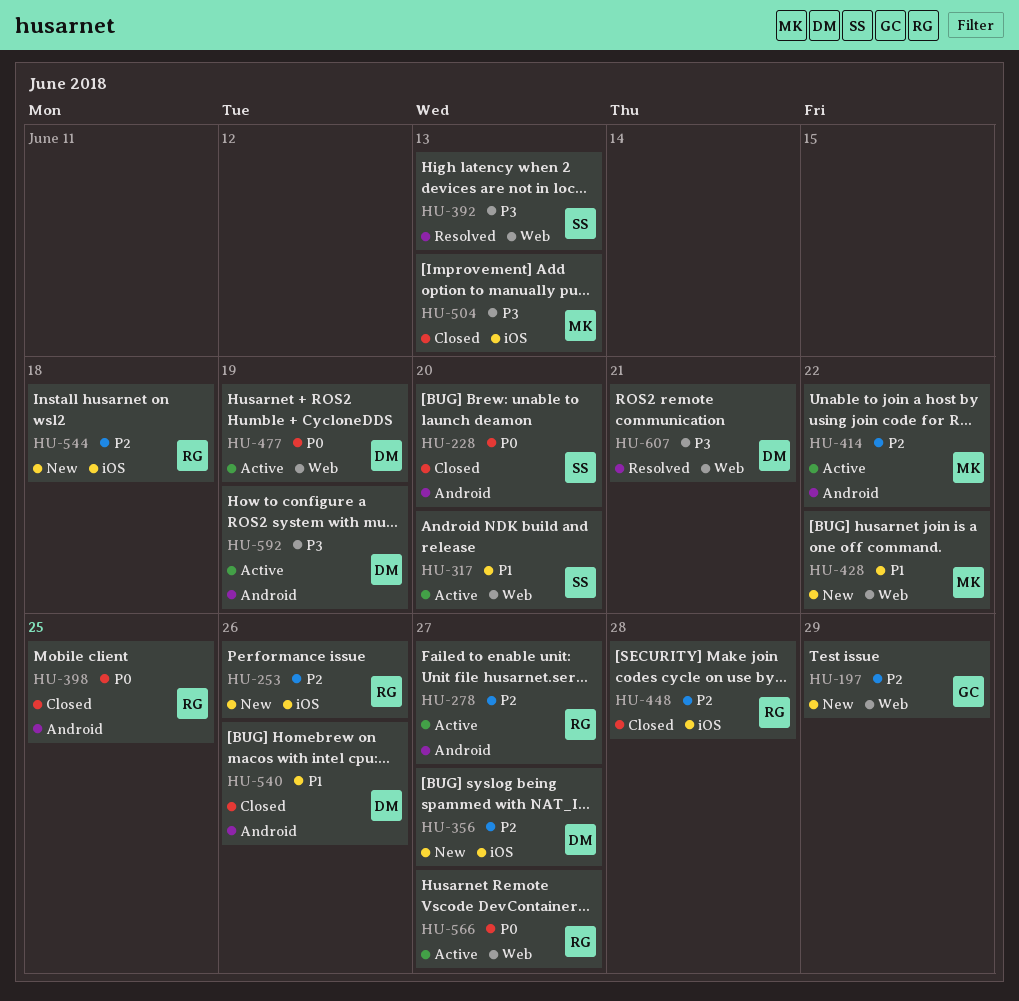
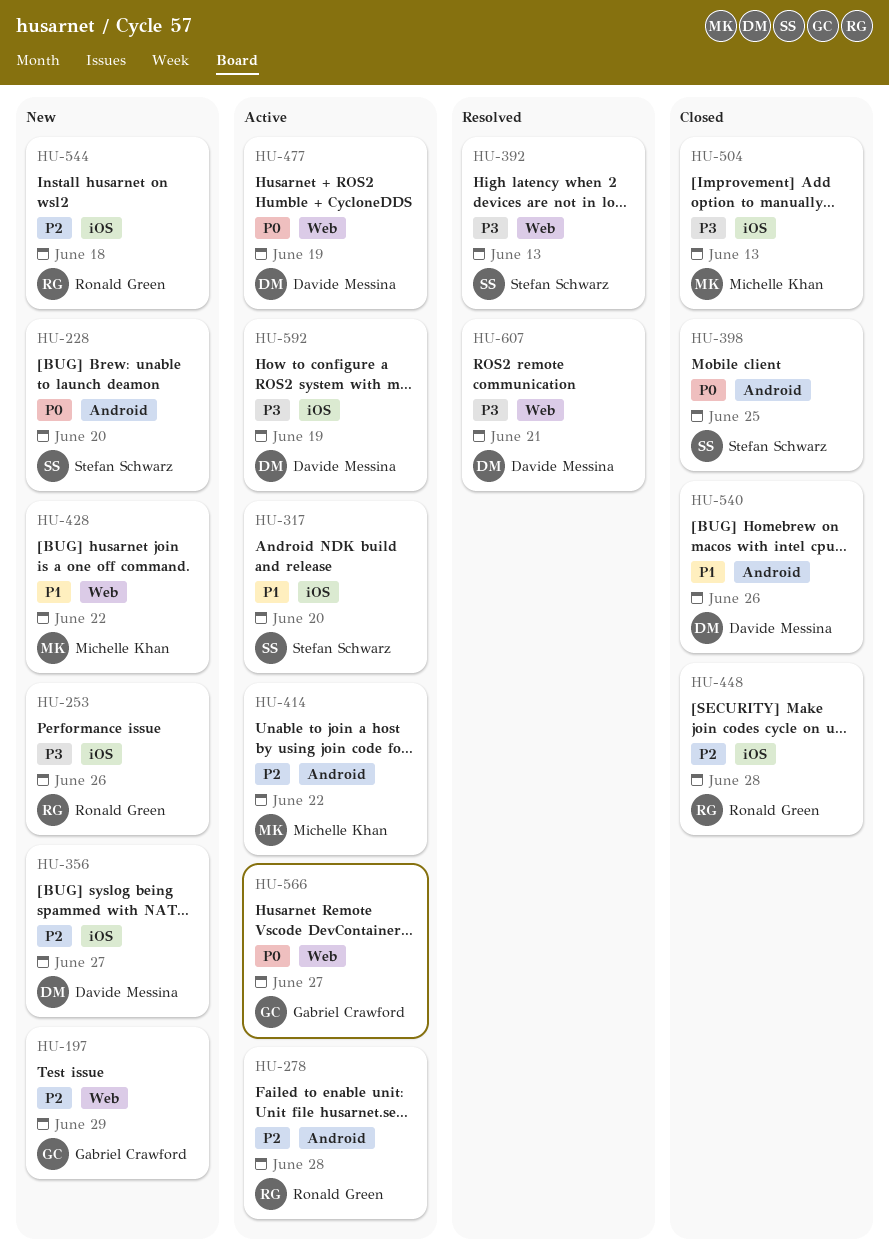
HU-228, status: Closed -> New
HU-253, priority: P2 -> P3
HU-278, due: Jun 27 -> Jun 28
HU-317, label: Web -> iOS
HU-398, owner: Ronald Green -> Stefan Schwarz
HU-566, owner: Ronald Green -> Gabriel Crawford
HU-592, label: Android -> iOS

